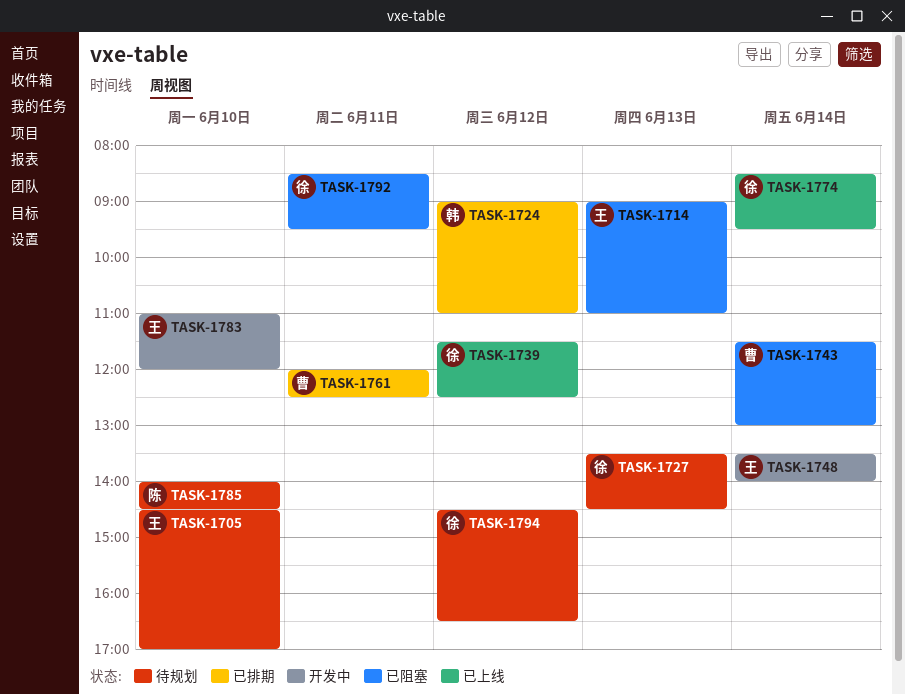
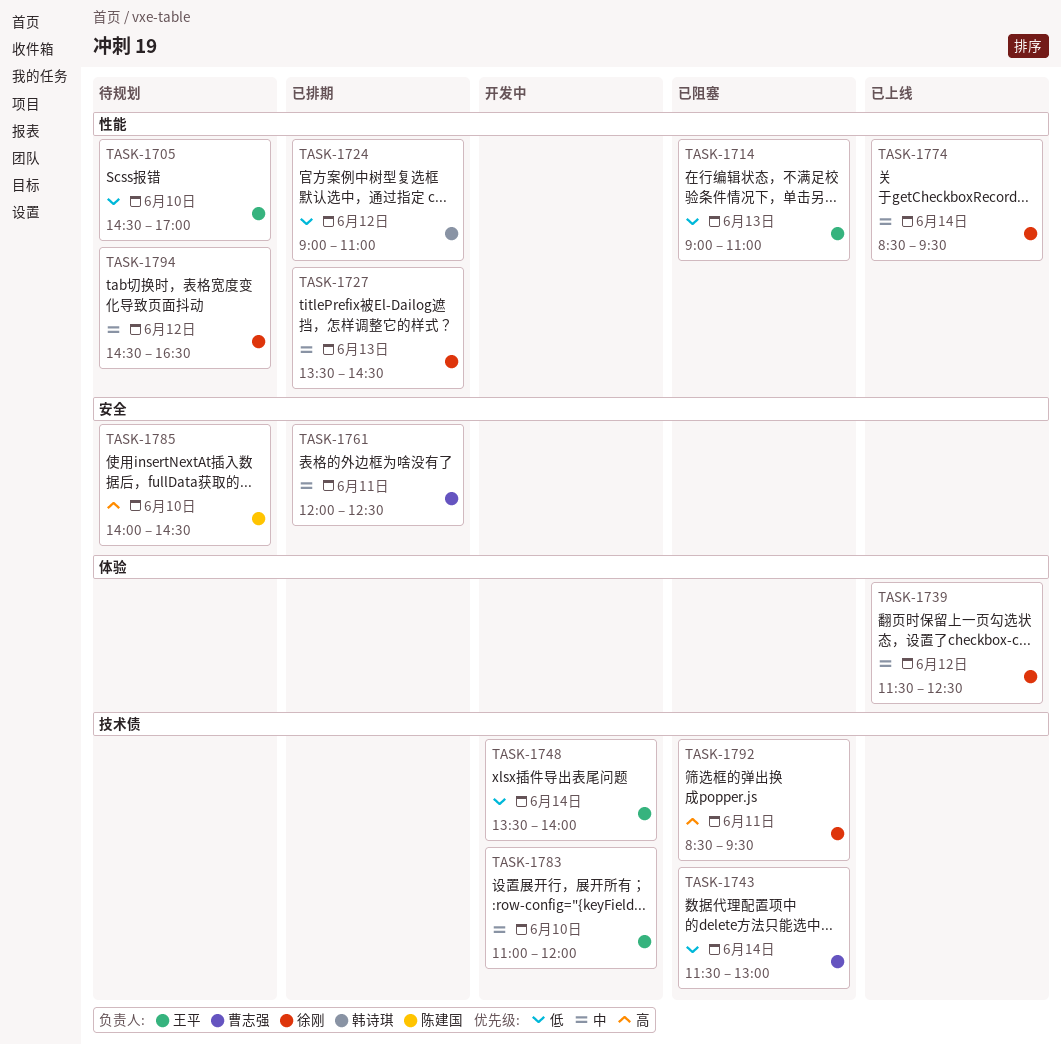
TASK-1727, status: 待规划 -> 已排期

